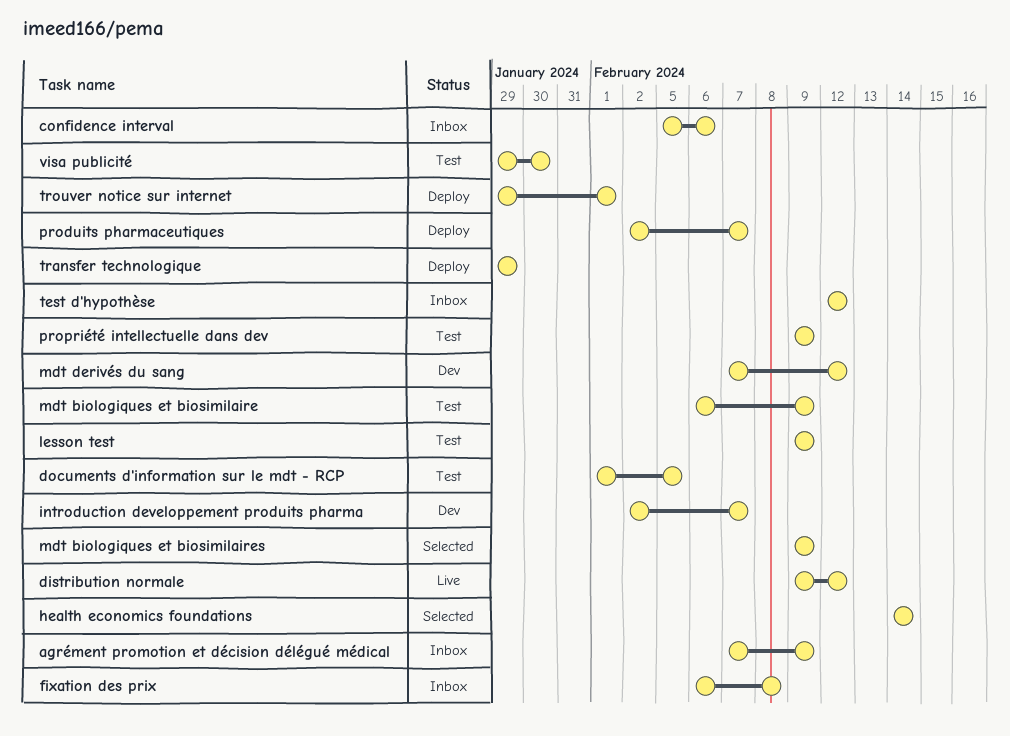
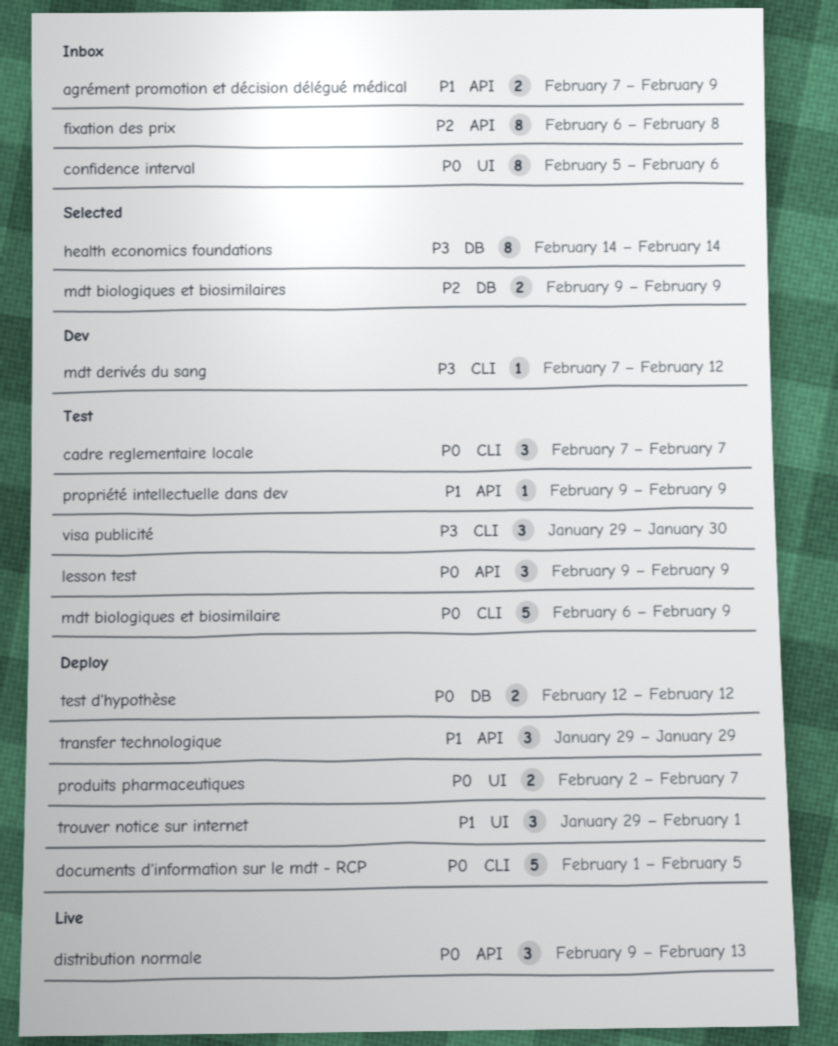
cadre reglementaire locale: none -> present
distribution normale, due: Feb 12 -> Feb 13
documents d'information sur le mdt - RCP, status: Test -> Deploy
introduction developpement produits pharma: present -> none
test d'hypothèse, status: Inbox -> Deploy

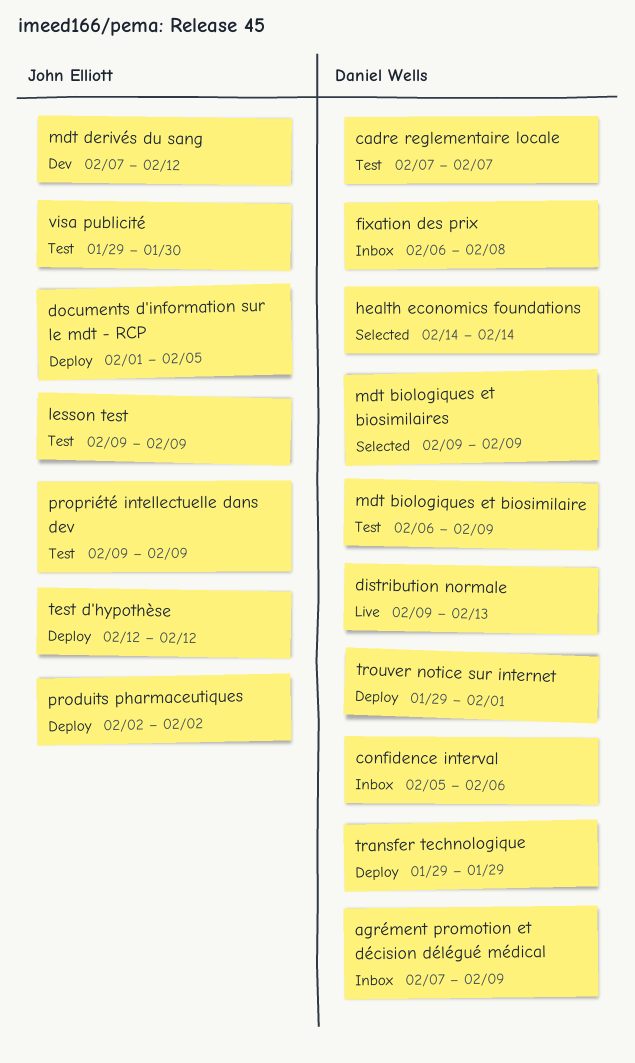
produits pharmaceutiques, due: Feb 7 -> Feb 2

